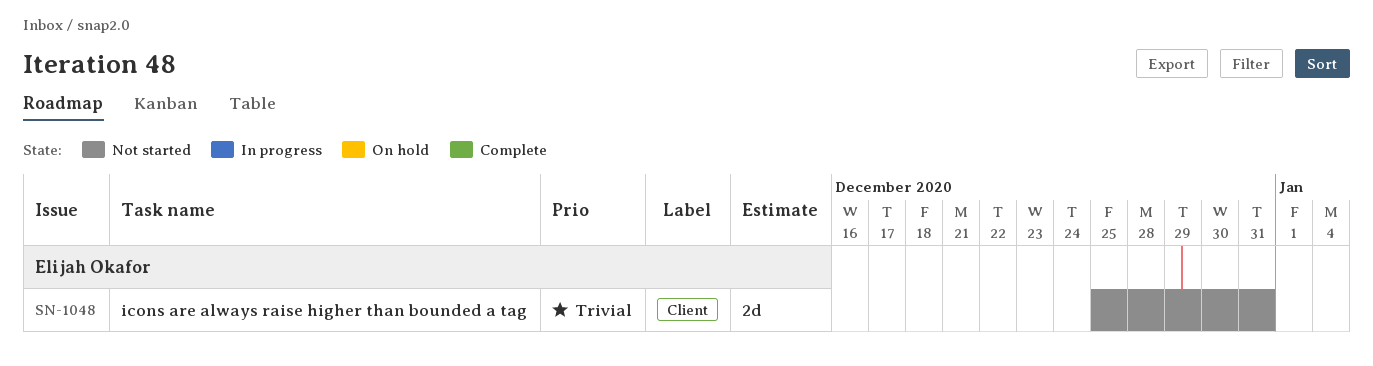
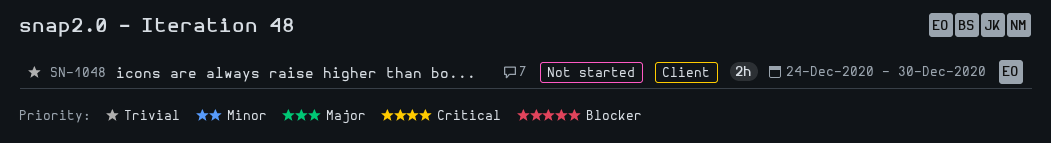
SN-1048, estimate: 2d -> 2h
SN-1048, start: Dec 25 -> Dec 24
SN-1048, due: Dec 31 -> Dec 30

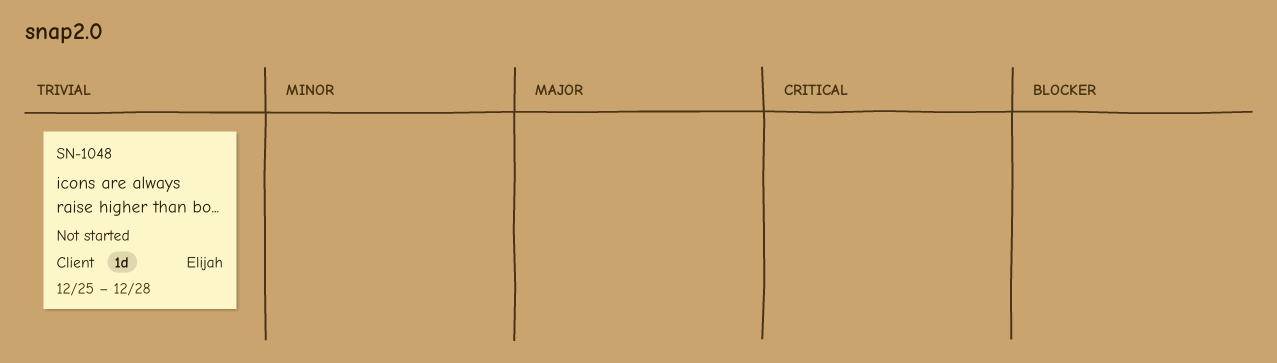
SN-1048, estimate: 2h -> 1d
SN-1048, start: Dec 24 -> Dec 25
SN-1048, due: Dec 30 -> Dec 28

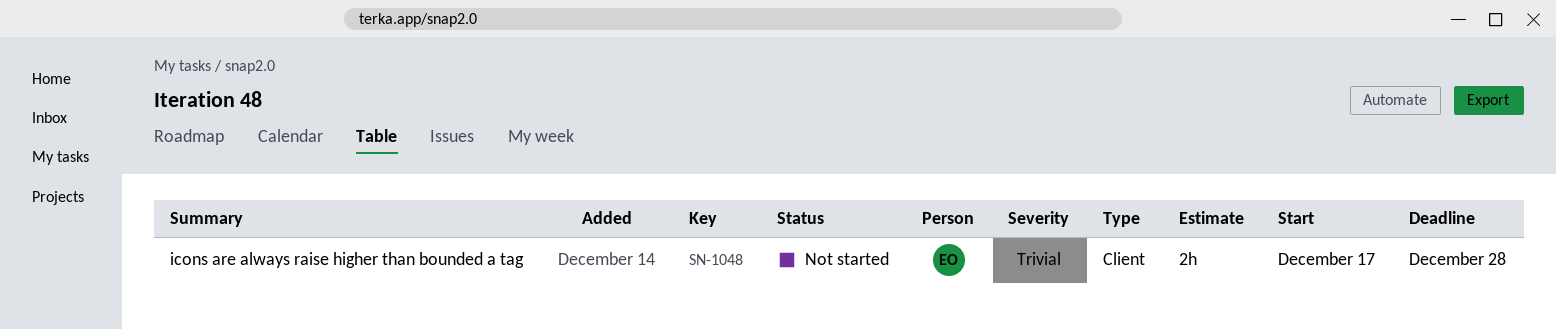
SN-1048, estimate: 1d -> 2h
SN-1048, start: Dec 25 -> Dec 17

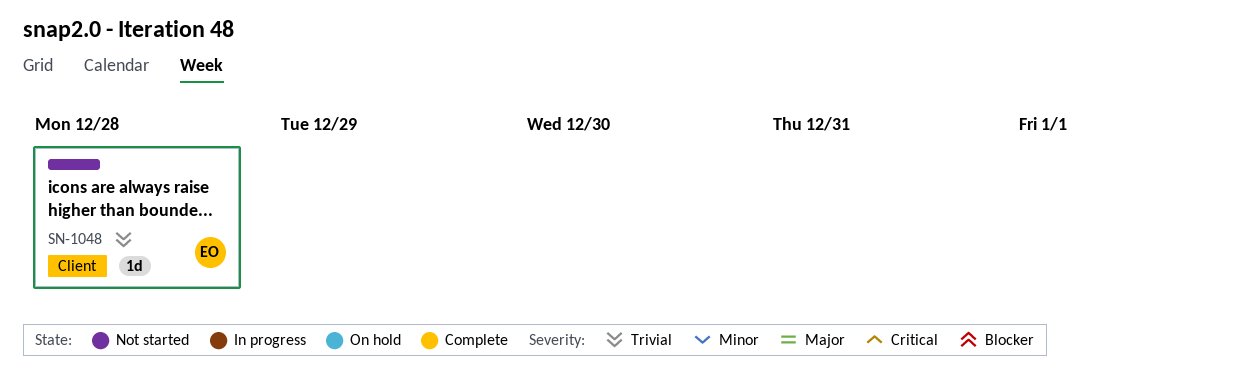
SN-1048, estimate: 2h -> 1d

